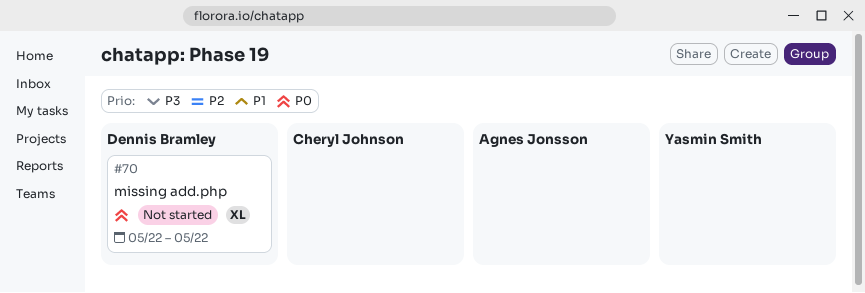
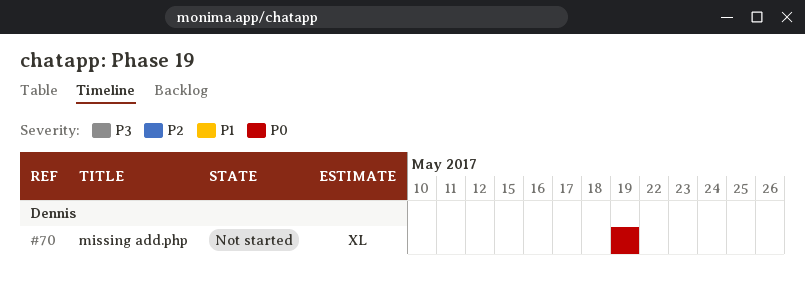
#70, start: May 22 -> May 19
#70, due: May 22 -> May 19

